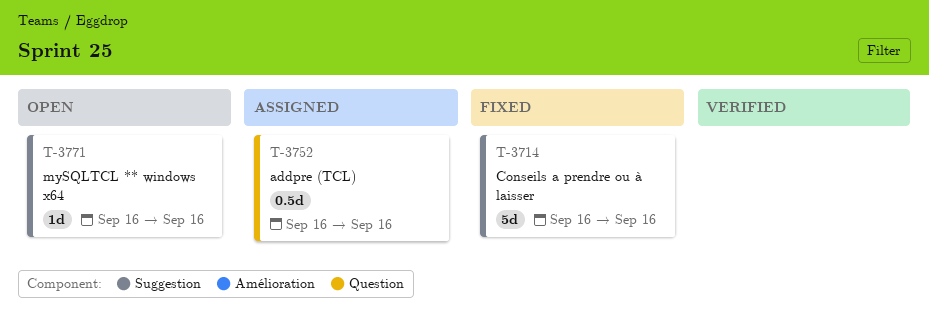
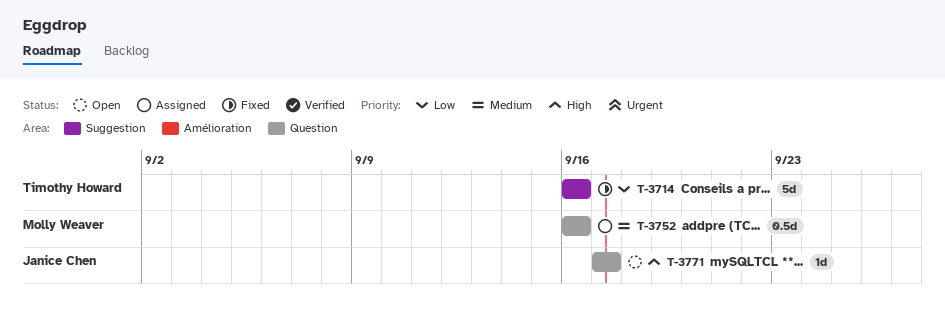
T-3771, label: Suggestion -> Question
T-3771, start: Sep 16 -> Sep 17
T-3771, due: Sep 16 -> Sep 17

